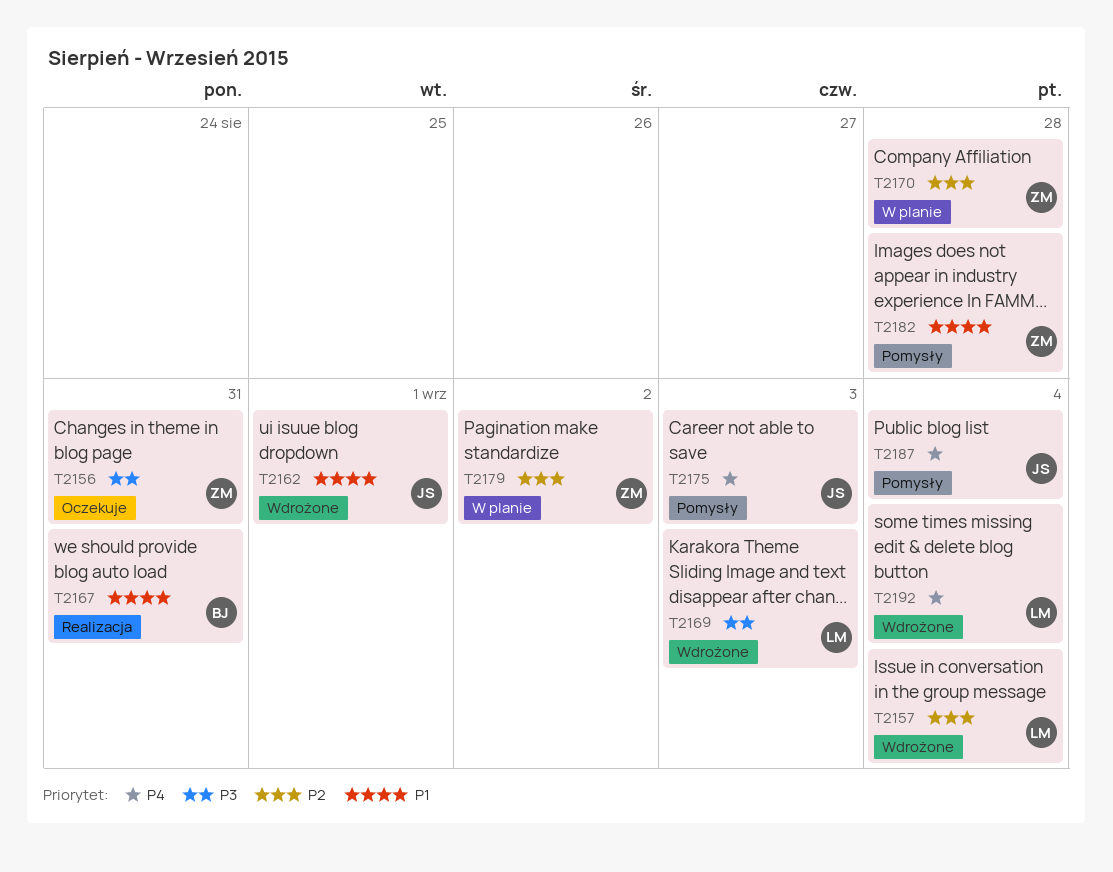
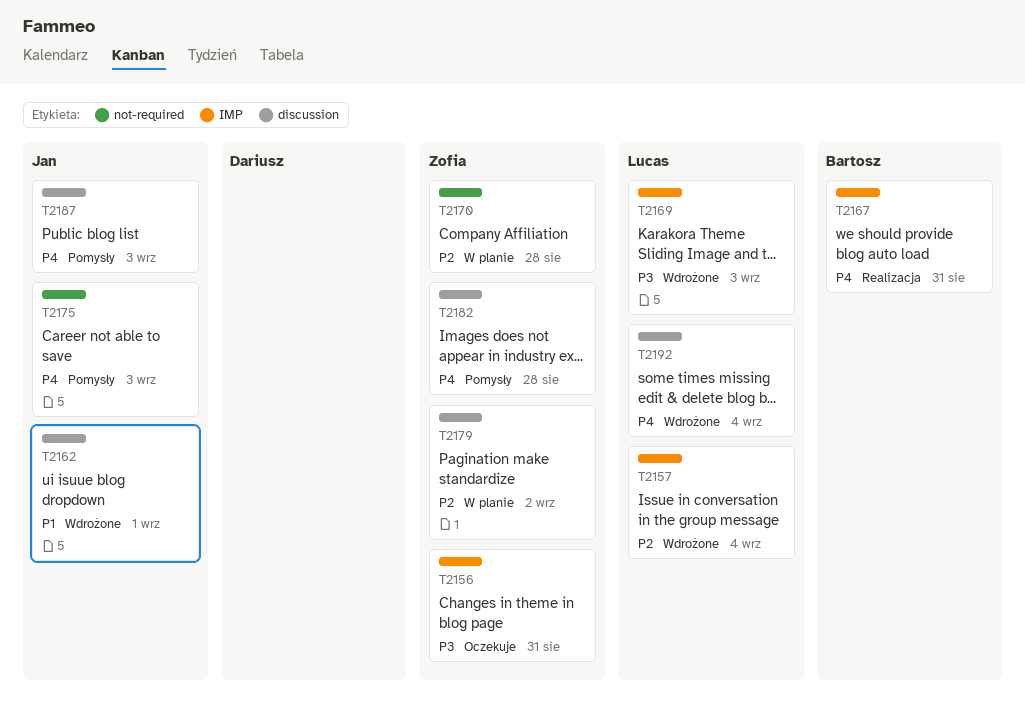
T2167, priority: P1 -> P4
T2182, priority: P1 -> P4
T2187, due: Sep 4 -> Sep 3

